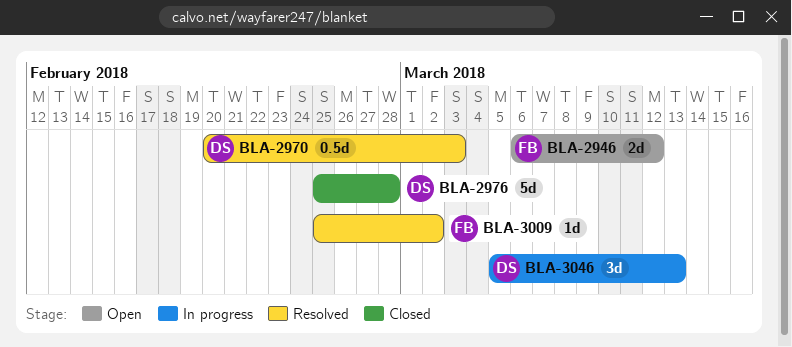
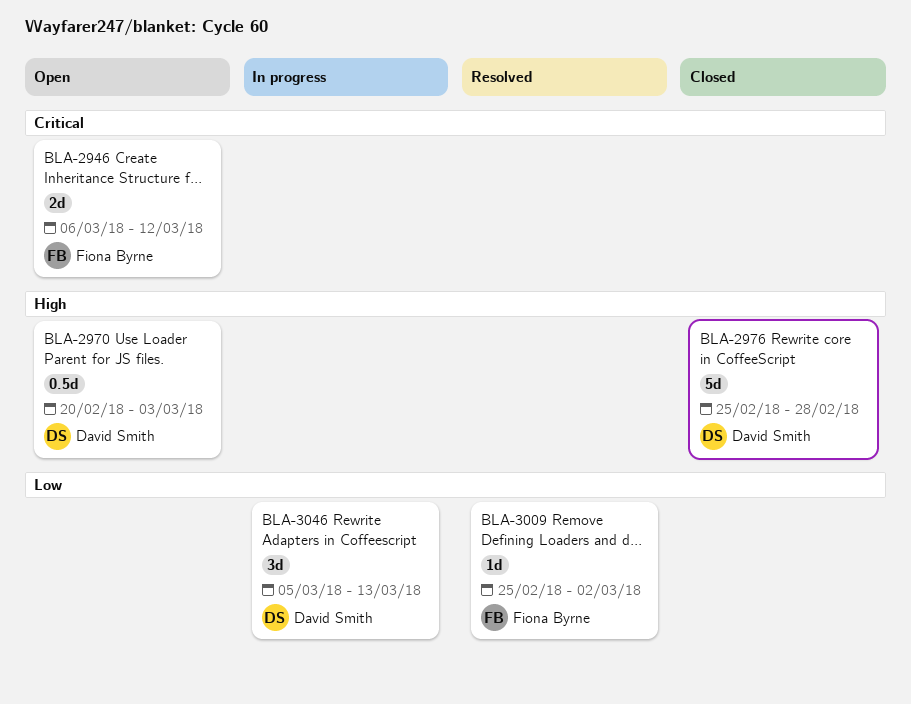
BLA-2970, status: Resolved -> Open

